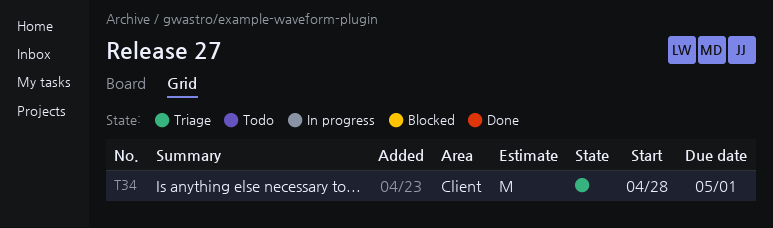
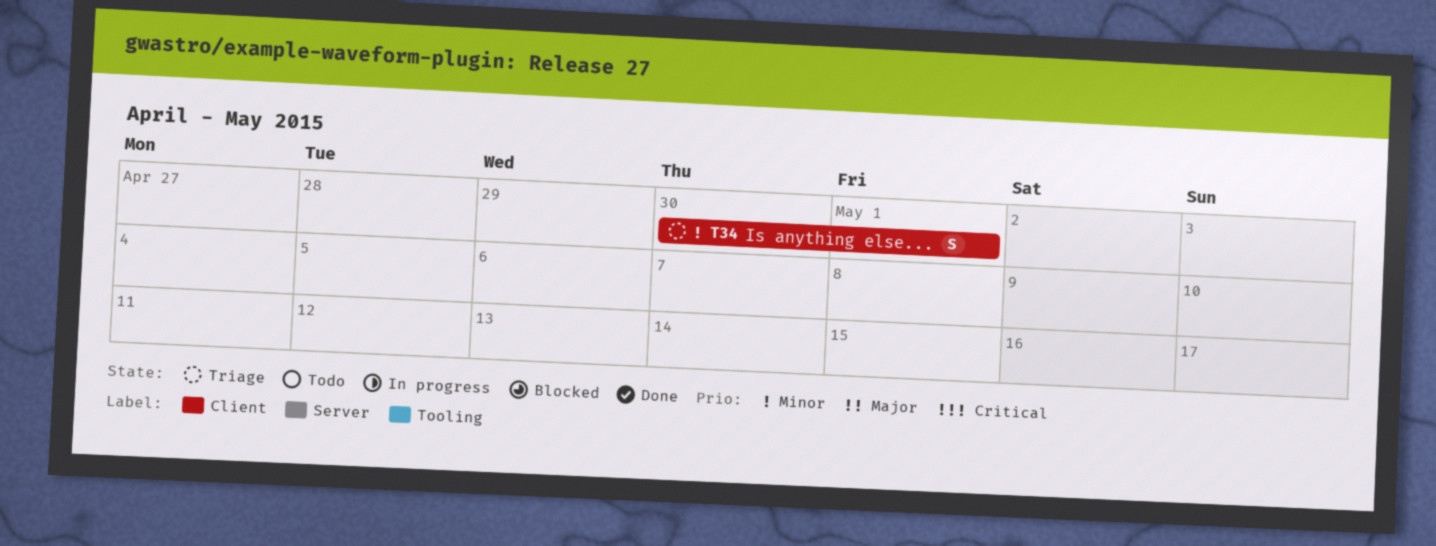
T34, estimate: M -> S
T34, start: Apr 28 -> Apr 30

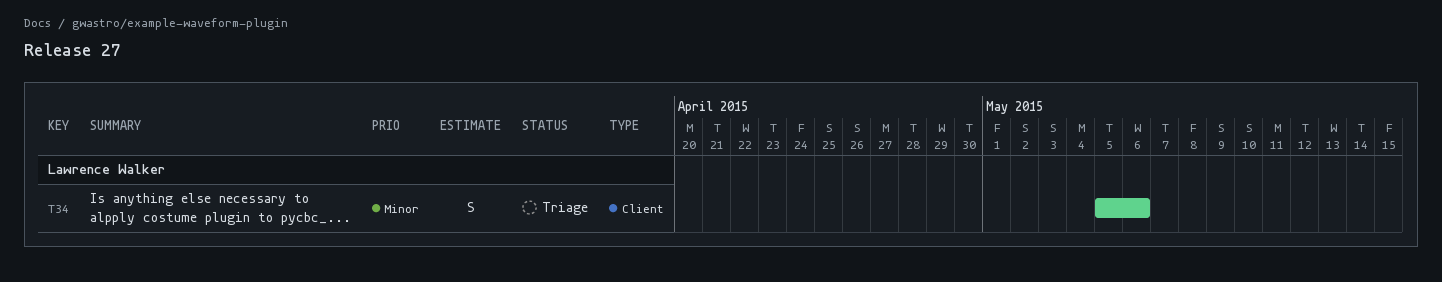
T34, start: Apr 30 -> May 5
T34, due: May 1 -> May 6

